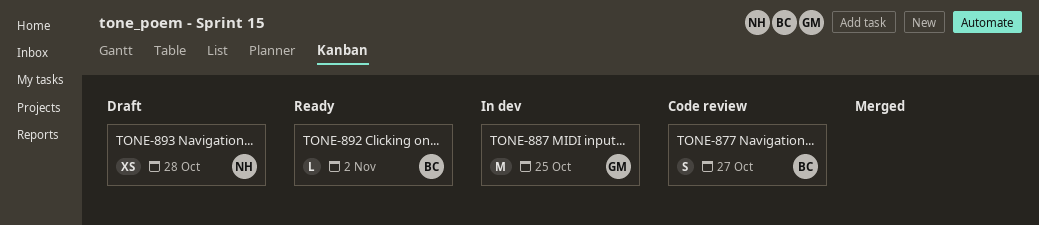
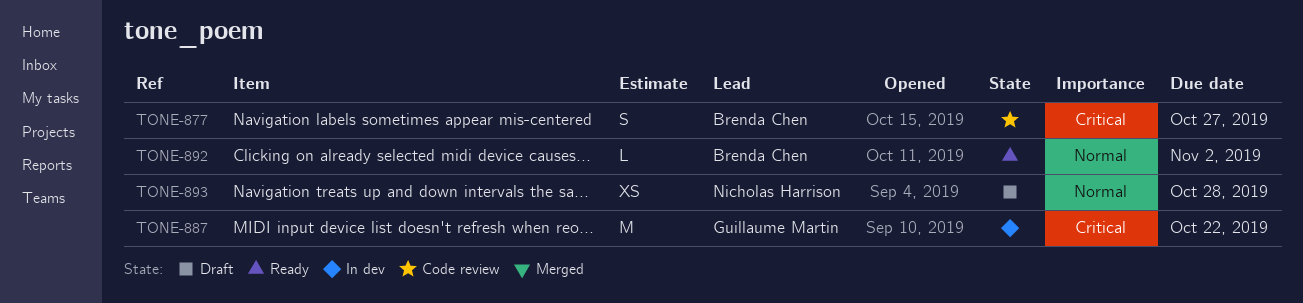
TONE-887, due: Oct 25 -> Oct 22

